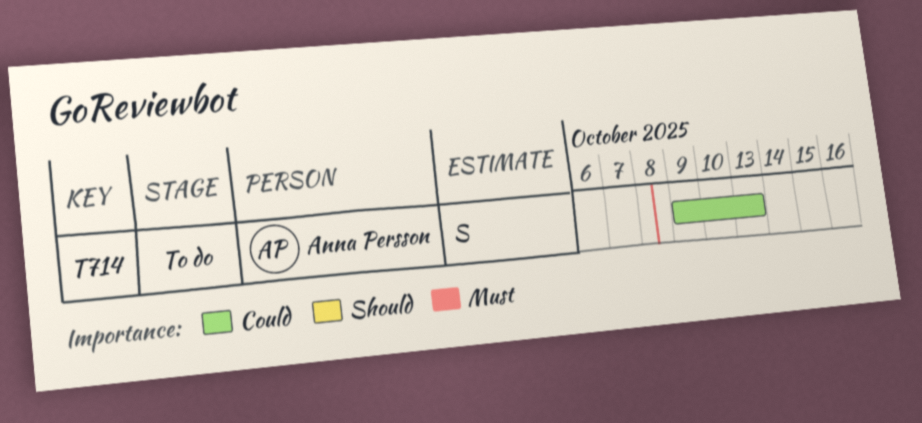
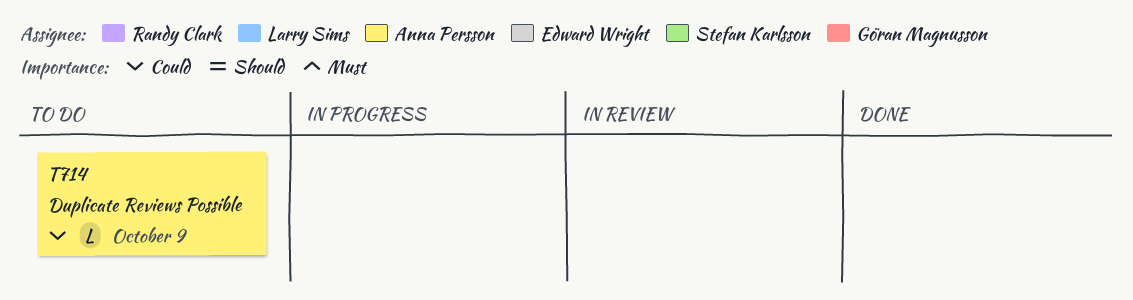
T714, estimate: S -> L
T714, due: Oct 13 -> Oct 9

